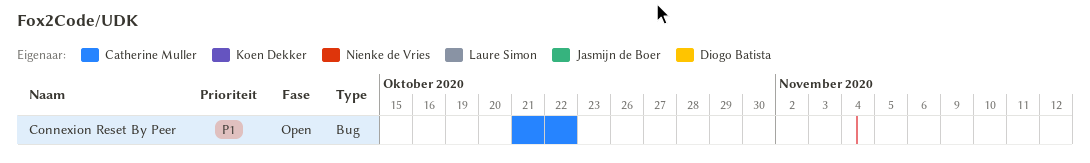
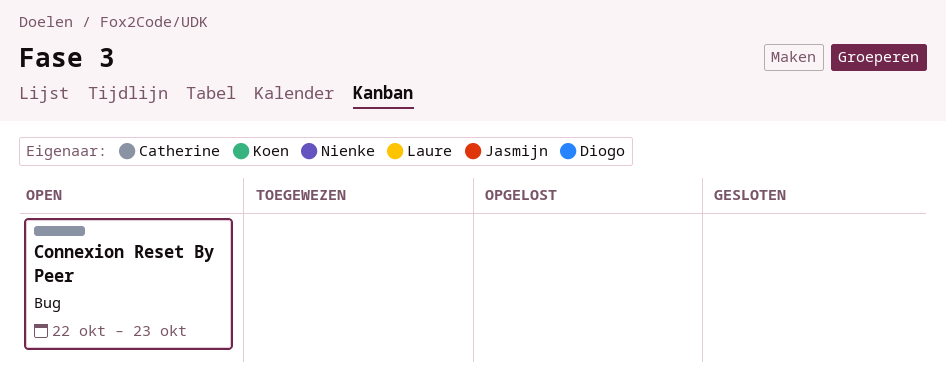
Connexion Reset By Peer, start: Oct 21 -> Oct 22
Connexion Reset By Peer, due: Oct 22 -> Oct 23

